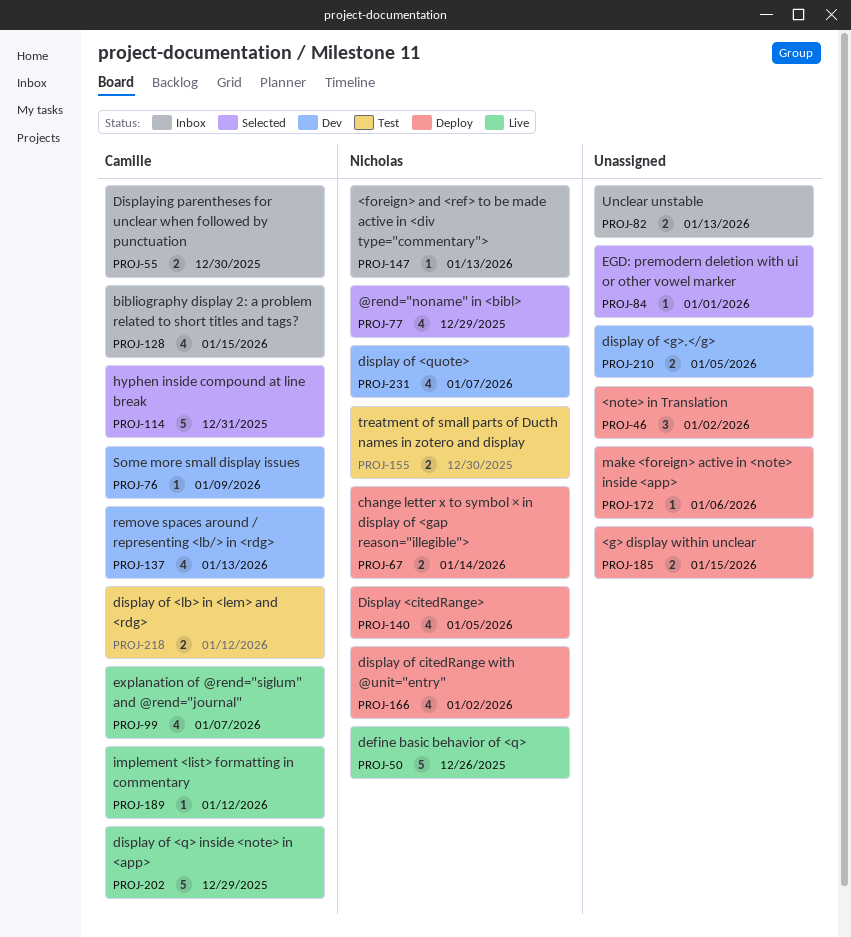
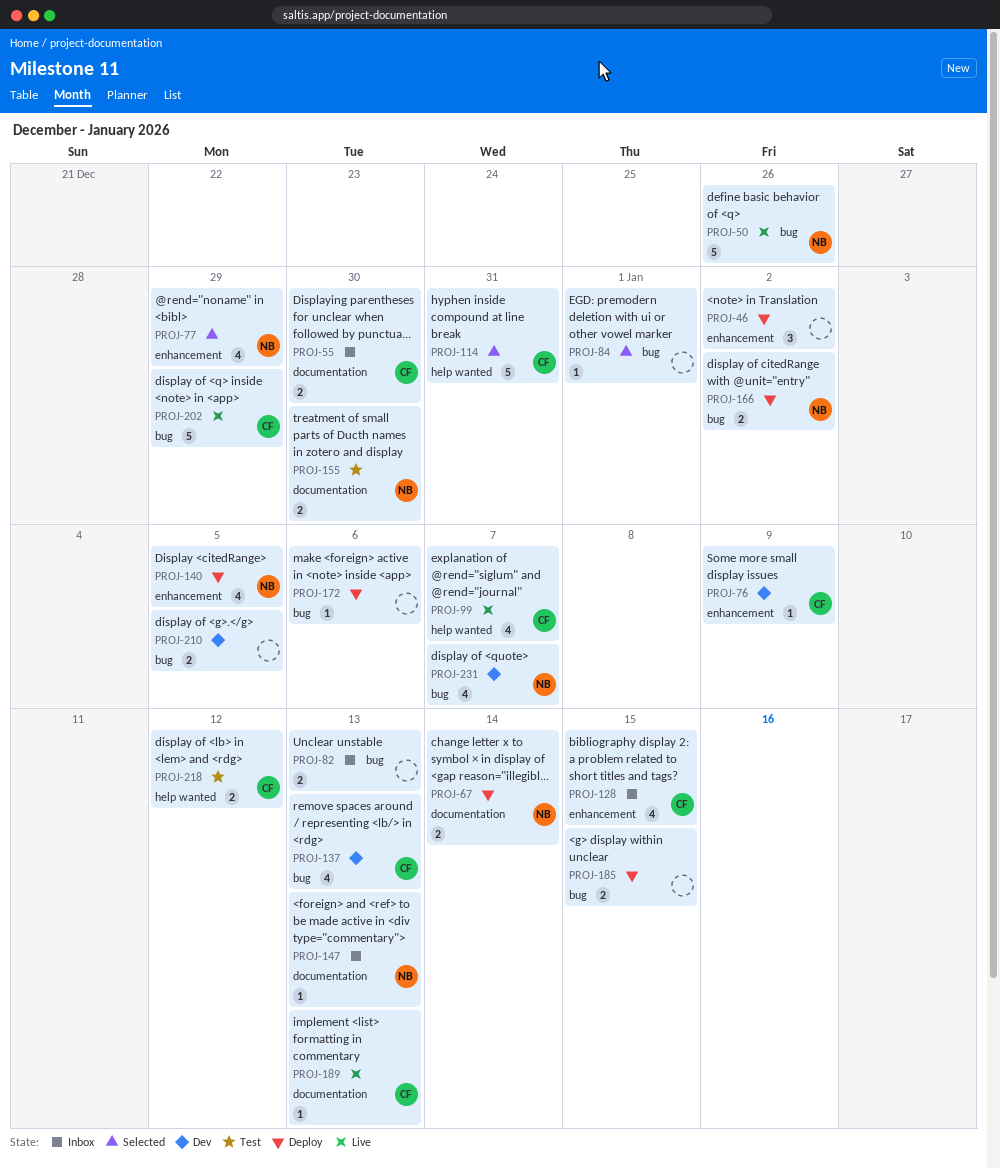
PROJ-166, estimate: 4 -> 2
PROJ-189, due: Jan 12 -> Jan 13

